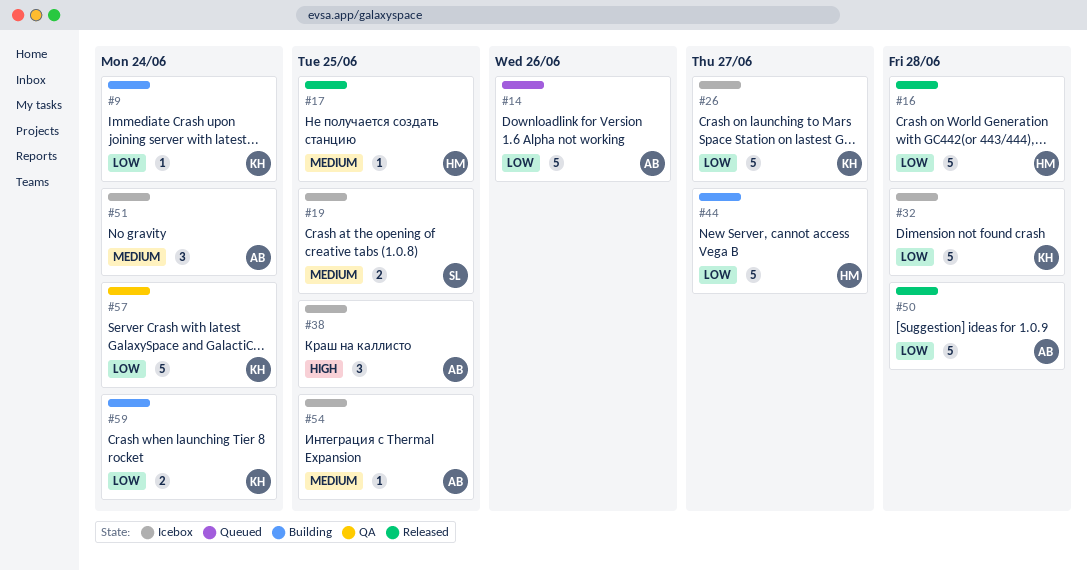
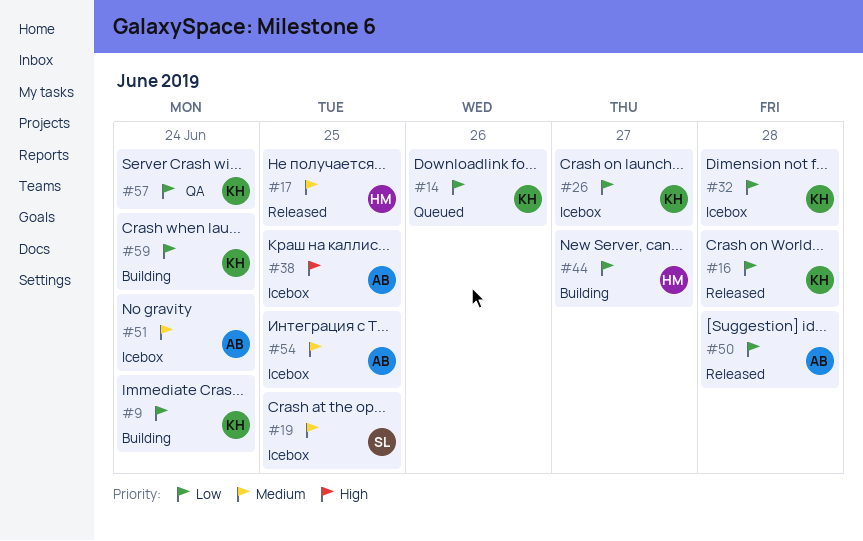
#14, owner: AB -> KH
#16, owner: HM -> KH

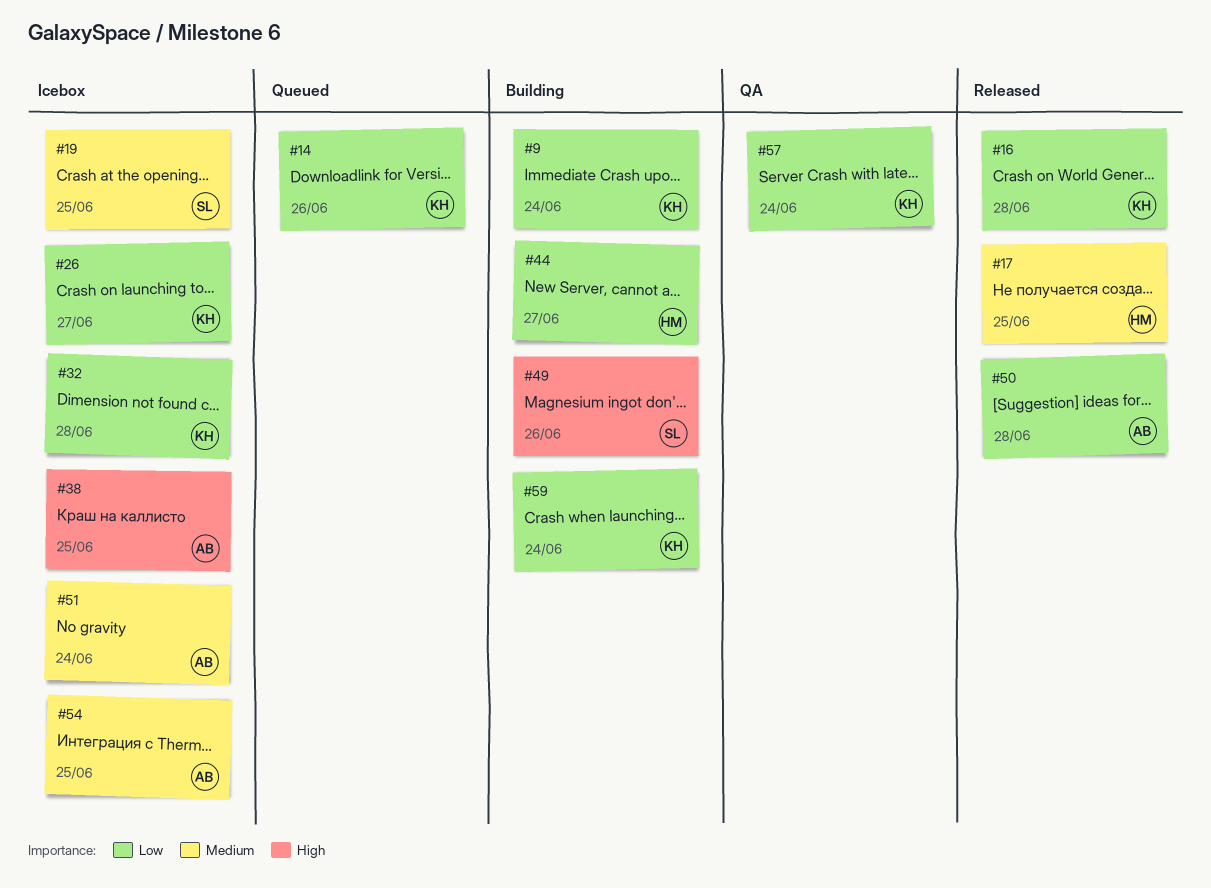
#49: none -> present

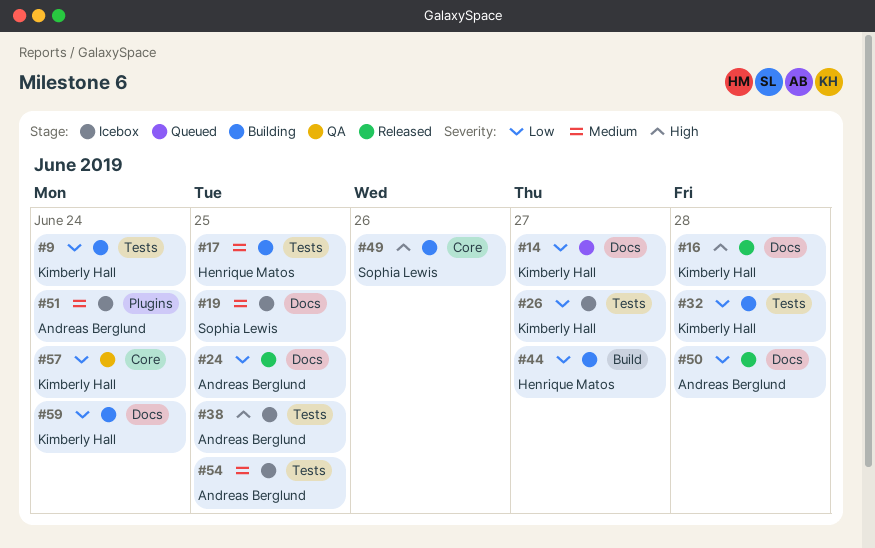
#14, due: Jun 26 -> Jun 27
#16, priority: Low -> High
#17, status: Released -> Building
#24: none -> present
#32, status: Icebox -> Building

